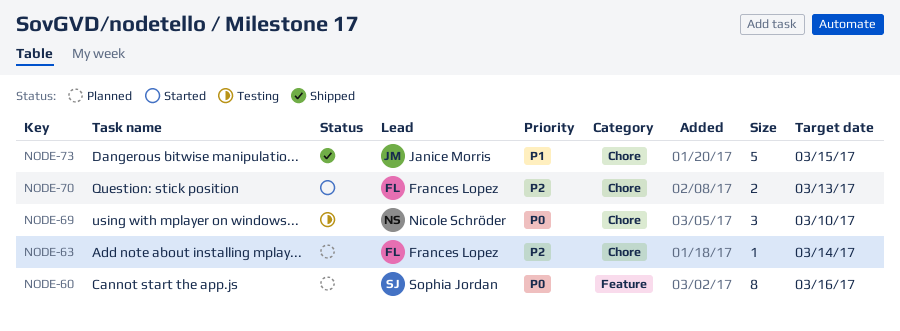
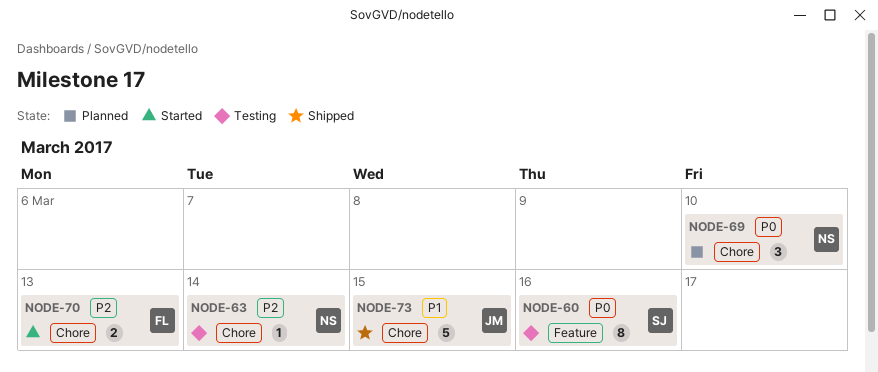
NODE-60, status: Planned -> Testing
NODE-63, status: Planned -> Testing
NODE-63, owner: Frances Lopez -> Nicole Schröder
NODE-69, status: Testing -> Planned

